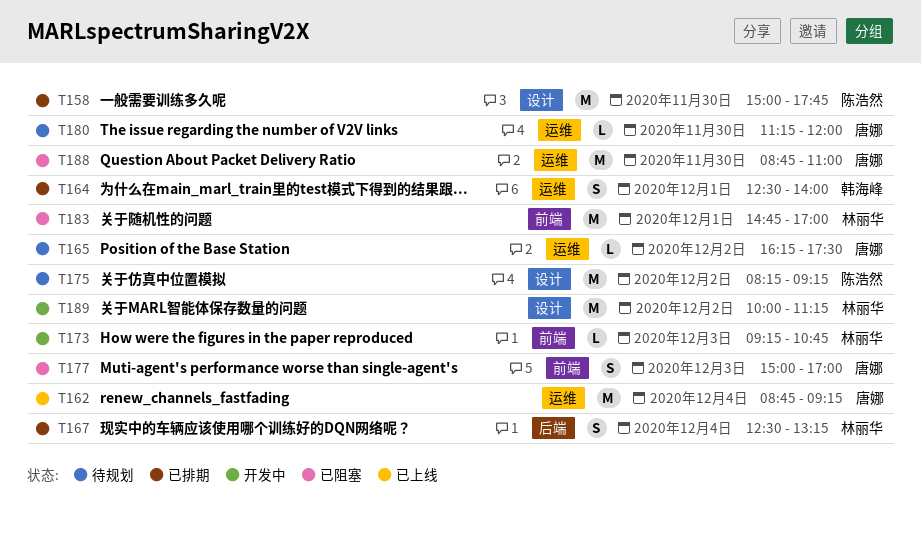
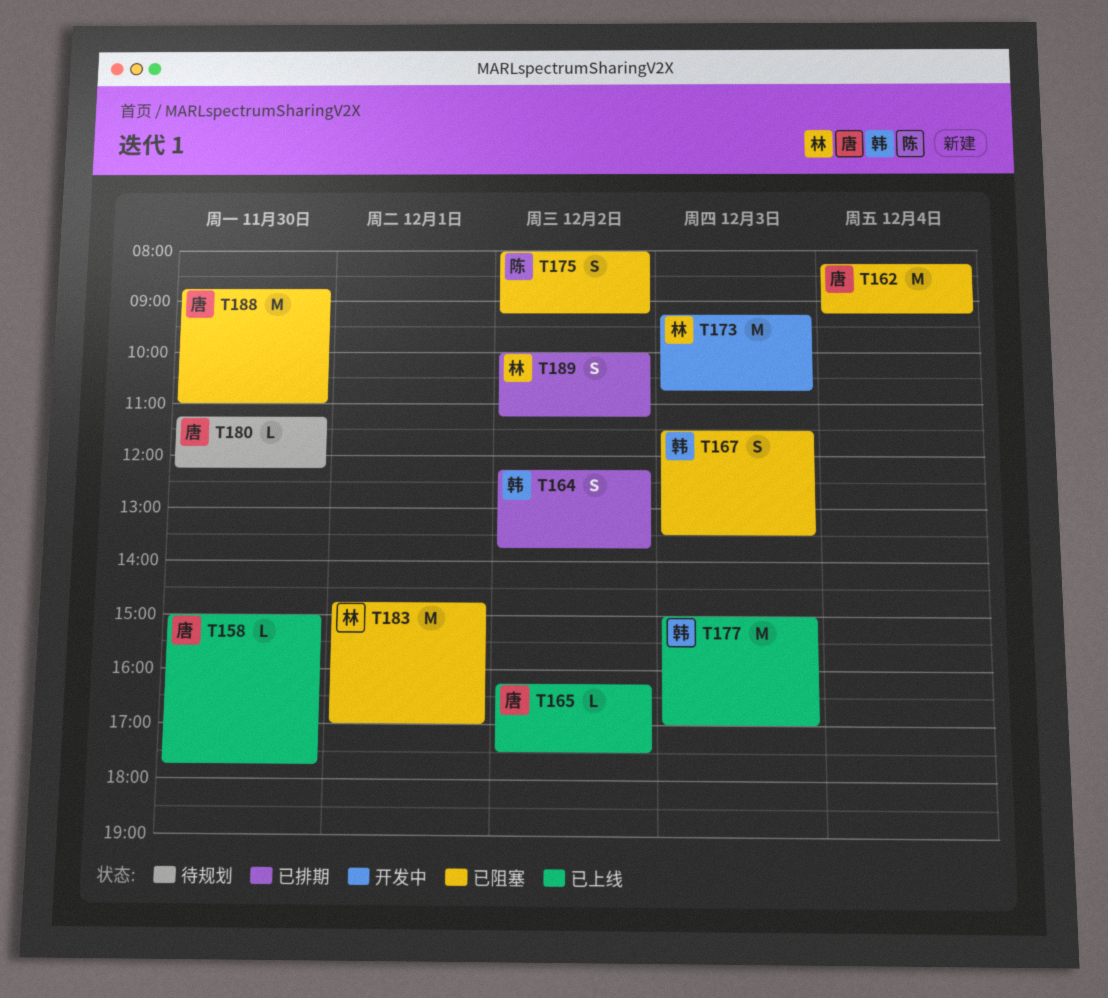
T158, status: 已排期 -> 已上线
T158, owner: 陈浩然 -> 唐娜
T158, estimate: M -> L
T162, status: 已上线 -> 已阻塞
T162, begins: 08:45 -> 08:15
T164, day: Dec 1 -> Dec 2
T164, begins: 12:30 -> 12:15
T164, ends: 14:00 -> 13:45
T165, status: 待规划 -> 已上线
T167, status: 已排期 -> 已阻塞
T167, owner: 林丽华 -> 韩海峰
T167, day: Dec 4 -> Dec 3
T167, begins: 12:30 -> 11:30
T167, ends: 13:15 -> 13:30
T173, estimate: L -> M
T175, status: 待规划 -> 已阻塞
T175, estimate: M -> S
T175, begins: 08:15 -> 08:00
T177, status: 已阻塞 -> 已上线
T177, owner: 唐娜 -> 韩海峰
T177, estimate: S -> M
T180, ends: 12:00 -> 12:15
T189, status: 开发中 -> 已排期
T189, estimate: M -> S

